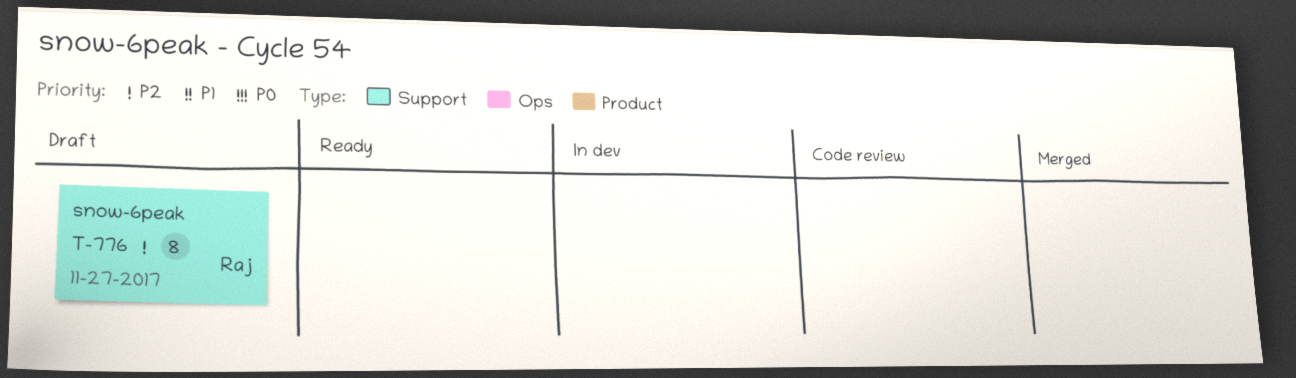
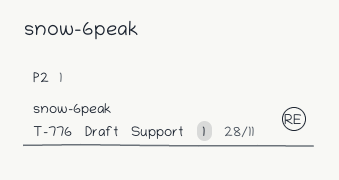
T-776, estimate: 8 -> 1
T-776, due: Nov 27 -> Nov 28

